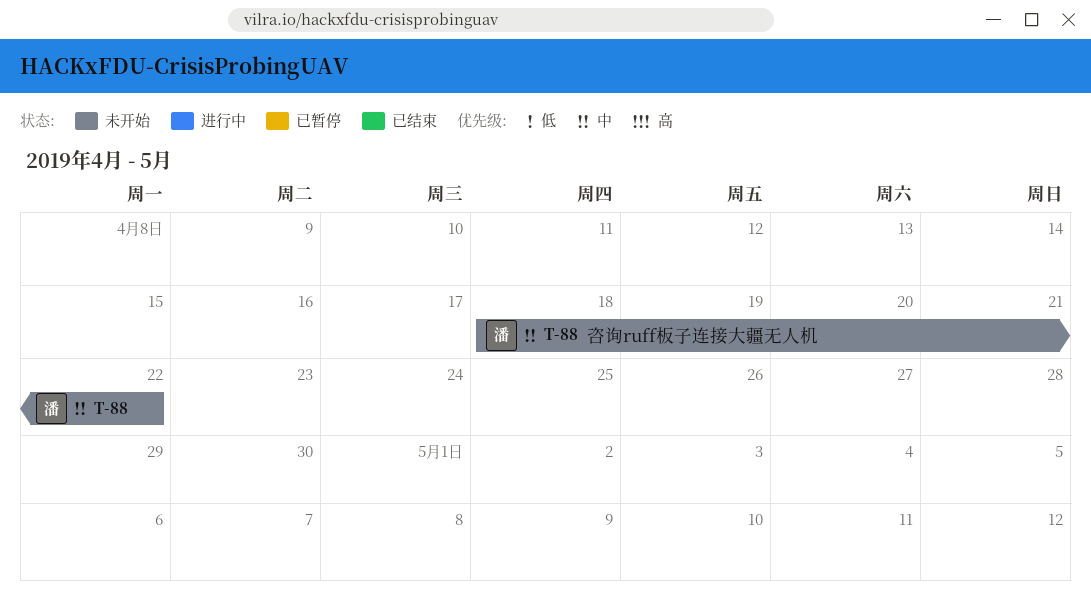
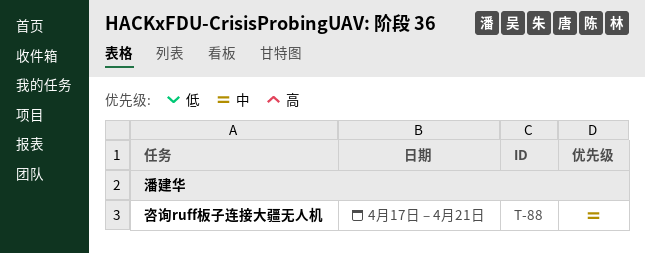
T-88, start: Apr 18 -> Apr 17
T-88, due: Apr 22 -> Apr 21

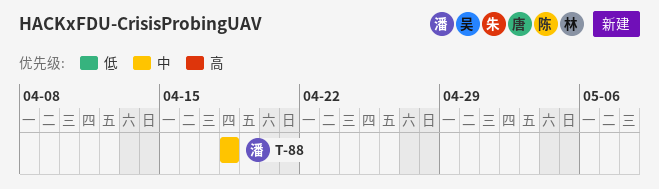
T-88, start: Apr 17 -> Apr 18
T-88, due: Apr 21 -> Apr 18

